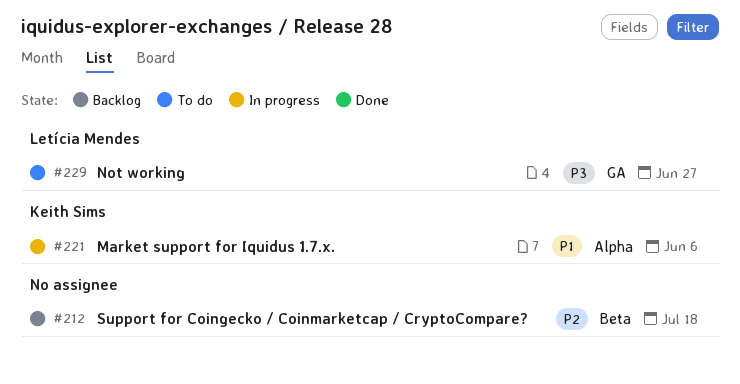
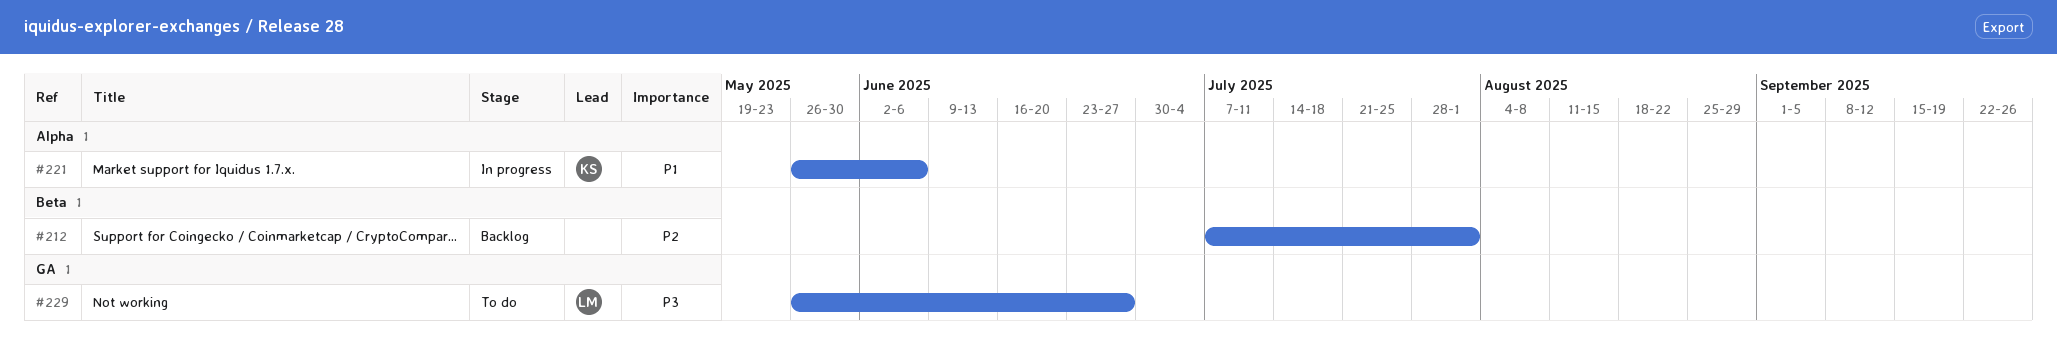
#212, due: Jul 18 -> Aug 1

